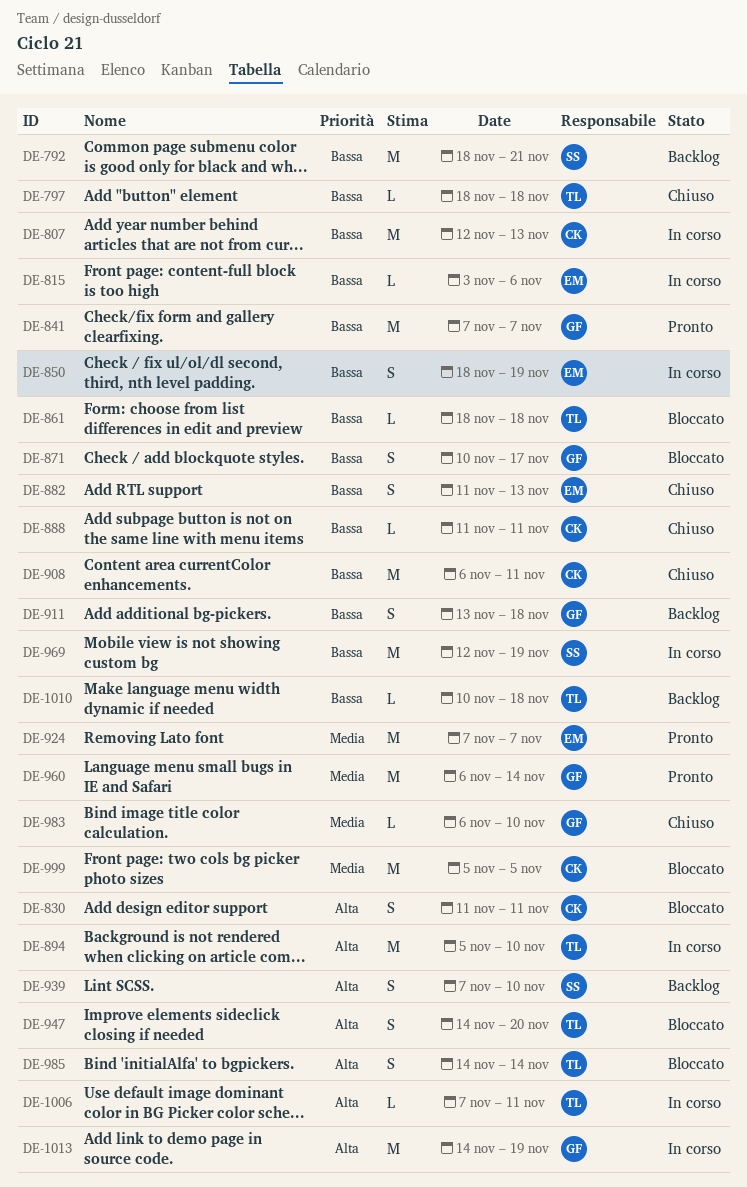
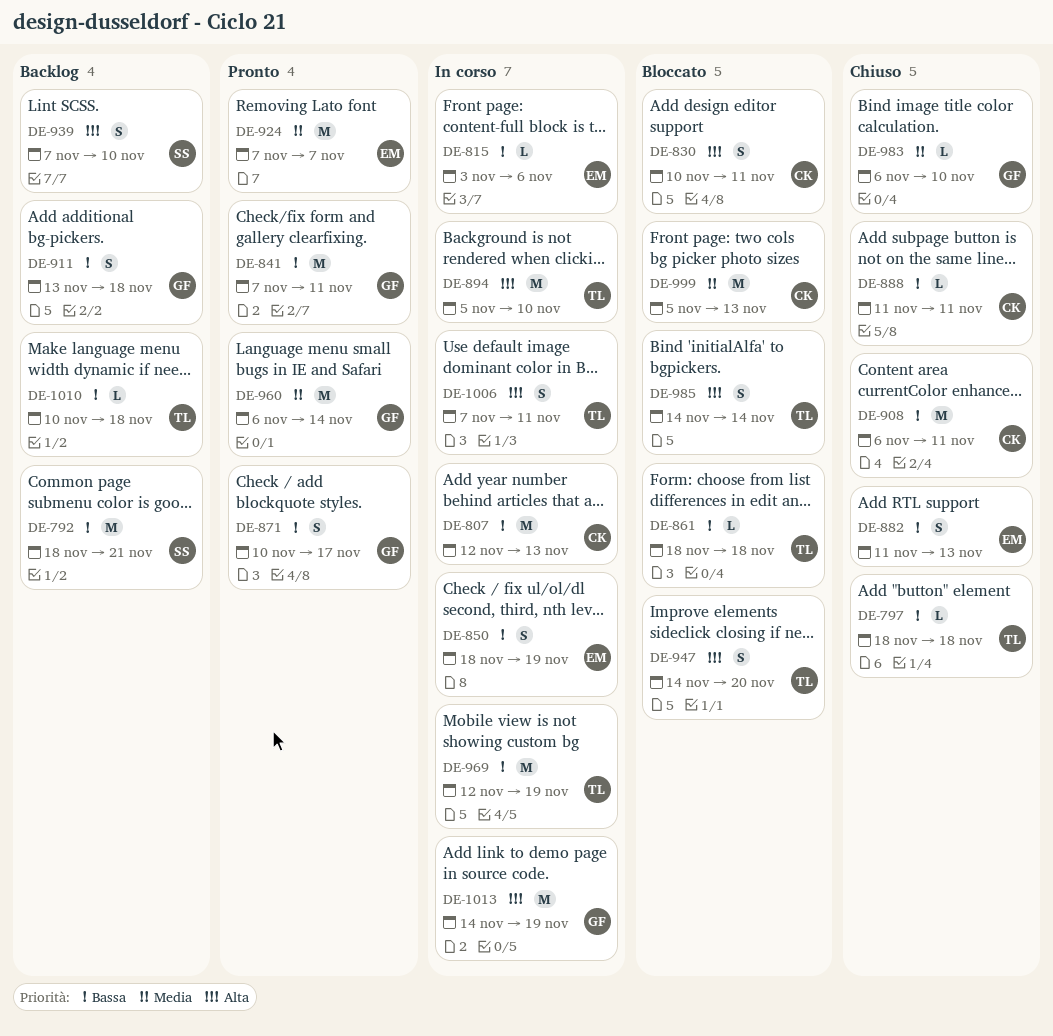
DE-830, start: Nov 11 -> Nov 10
DE-841, due: Nov 7 -> Nov 11
DE-871, status: Bloccato -> Pronto
DE-969, owner: SS -> TL
DE-999, due: Nov 5 -> Nov 13
DE-1006, estimate: L -> S

